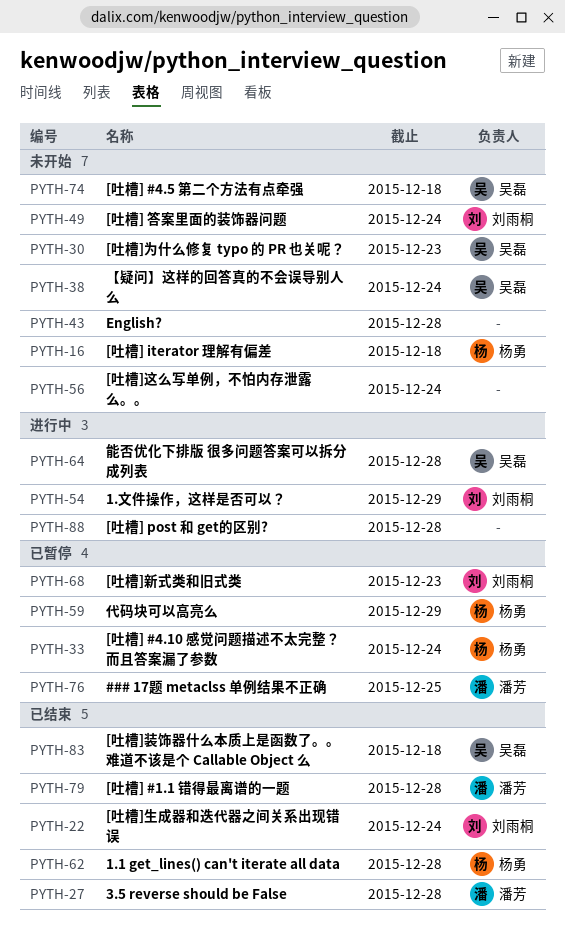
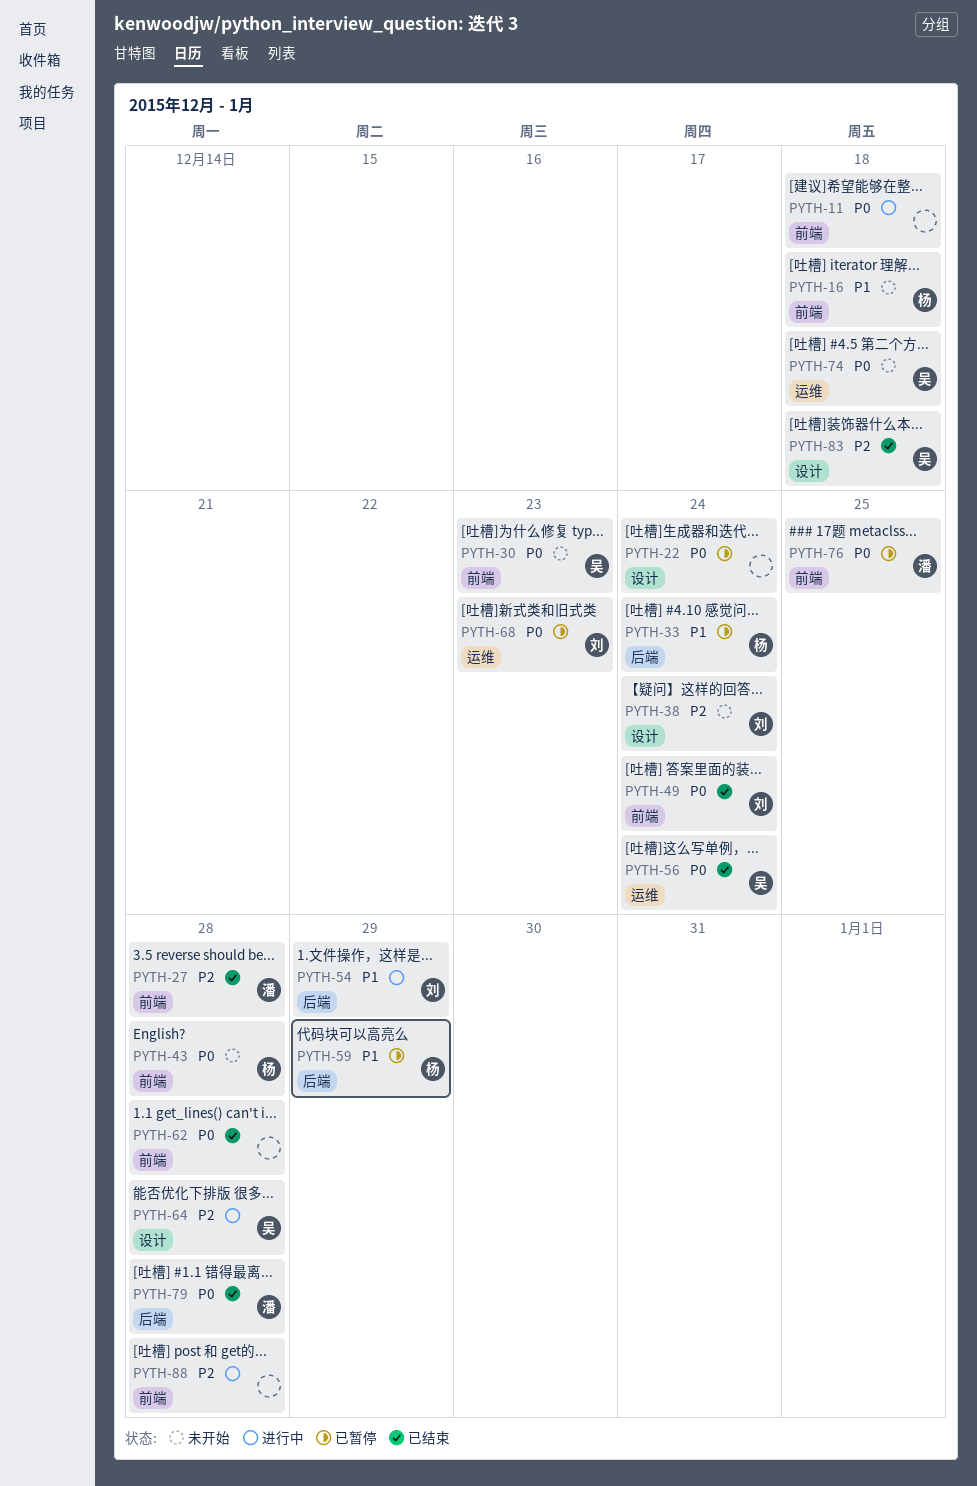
PYTH-11: none -> present
PYTH-22, status: 已结束 -> 已暂停
PYTH-22, owner: 刘雨桐 -> none
PYTH-38, owner: 吴磊 -> 刘雨桐
PYTH-43, owner: none -> 杨勇
PYTH-49, status: 未开始 -> 已结束
PYTH-56, status: 未开始 -> 已结束
PYTH-56, owner: none -> 吴磊
PYTH-62, owner: 杨勇 -> none

